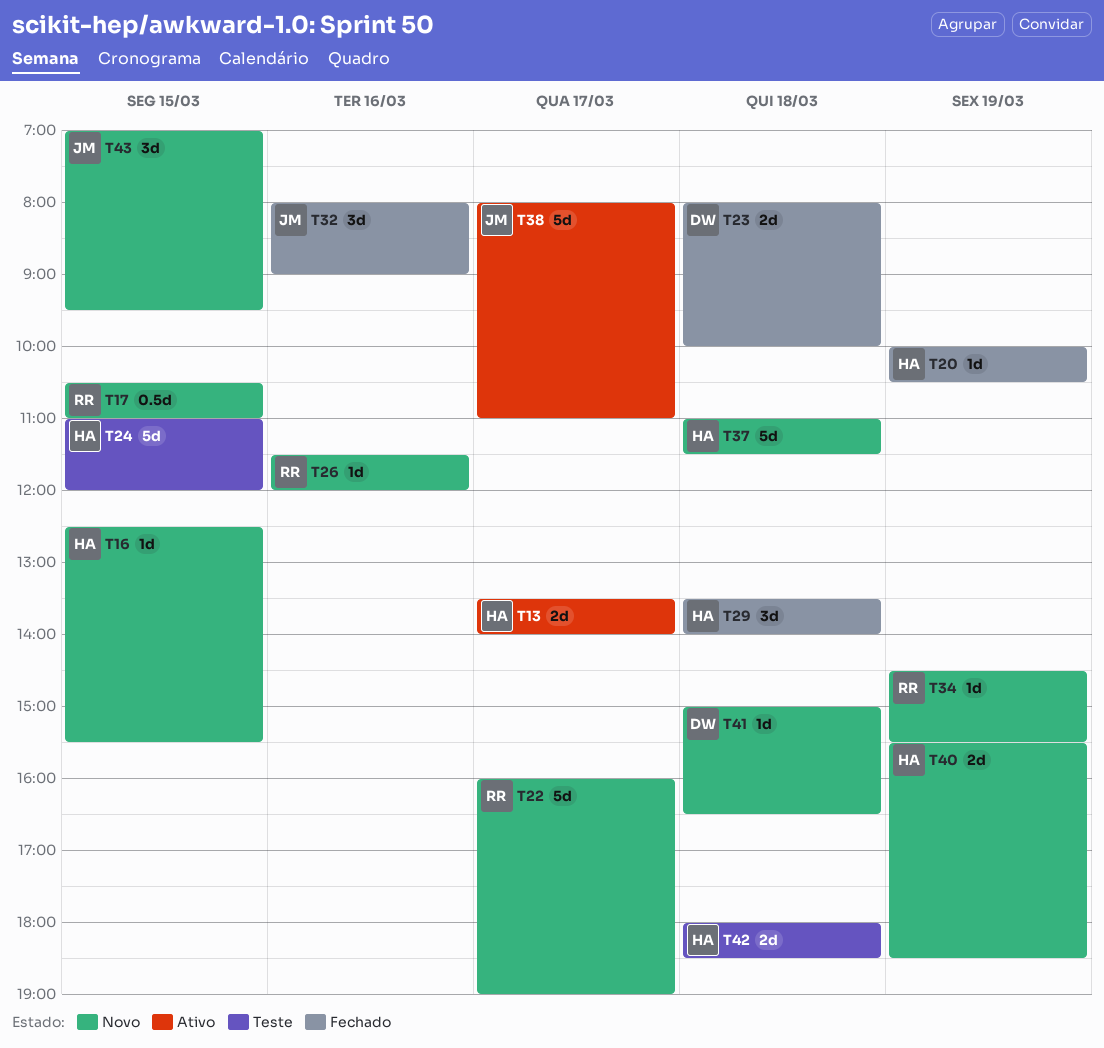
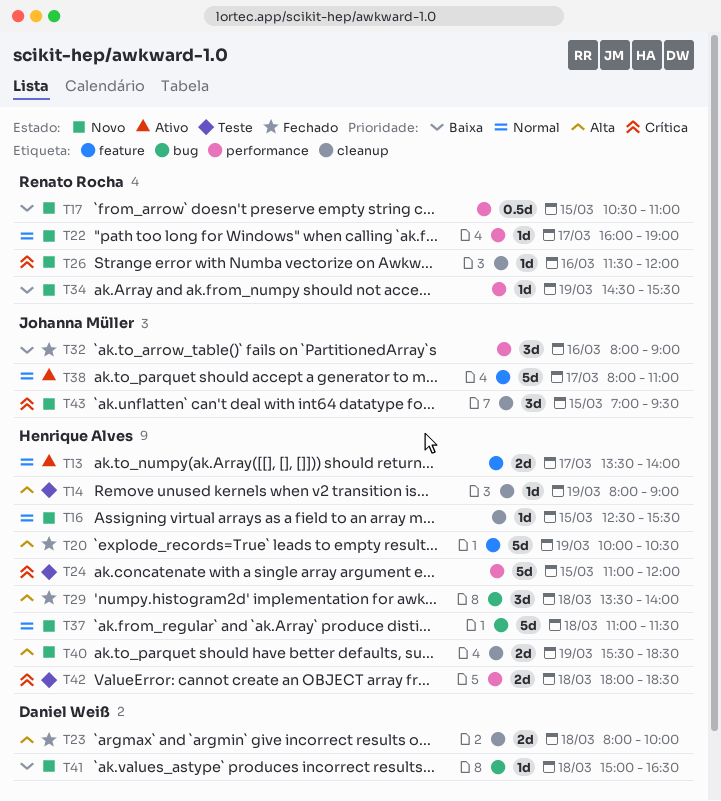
T14: none -> present
T20, estimate: 1d -> 5d
T22, estimate: 5d -> 1d

